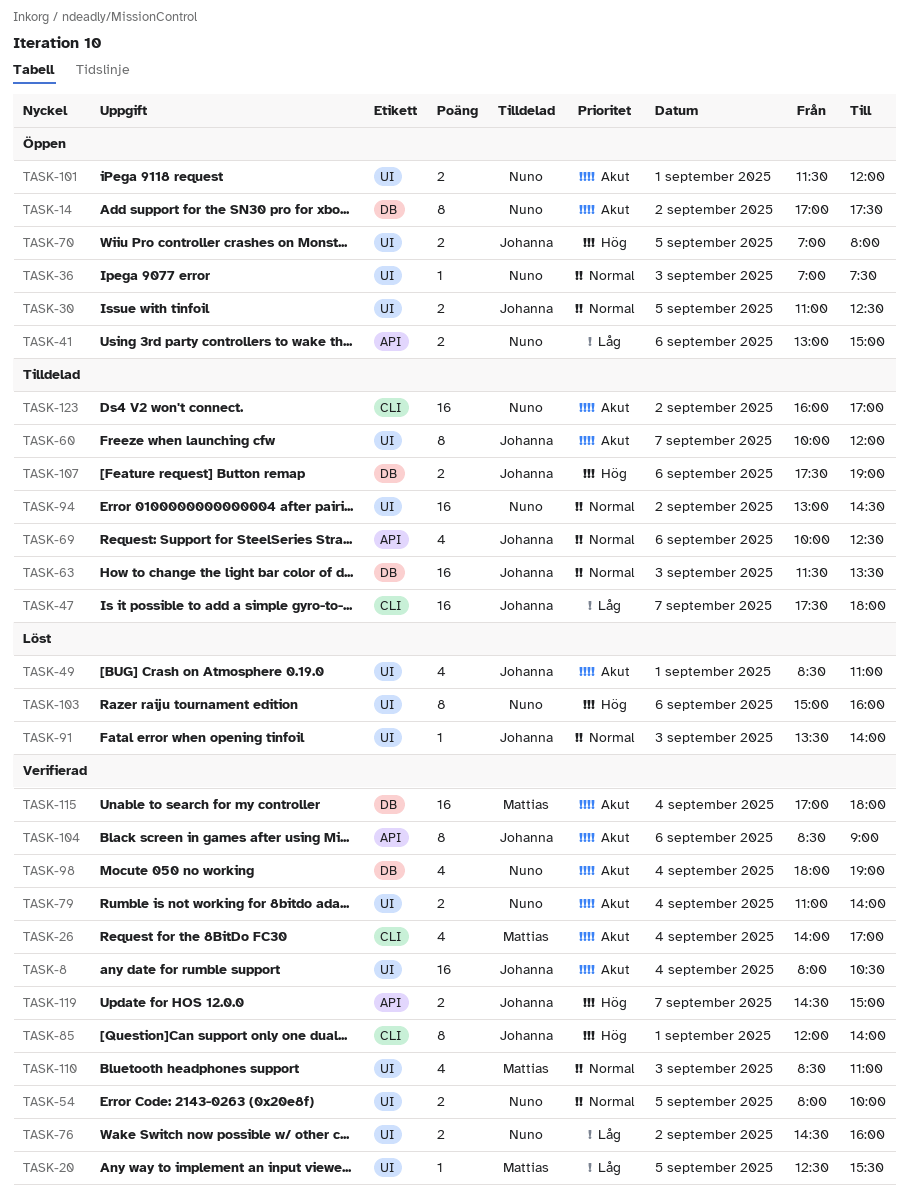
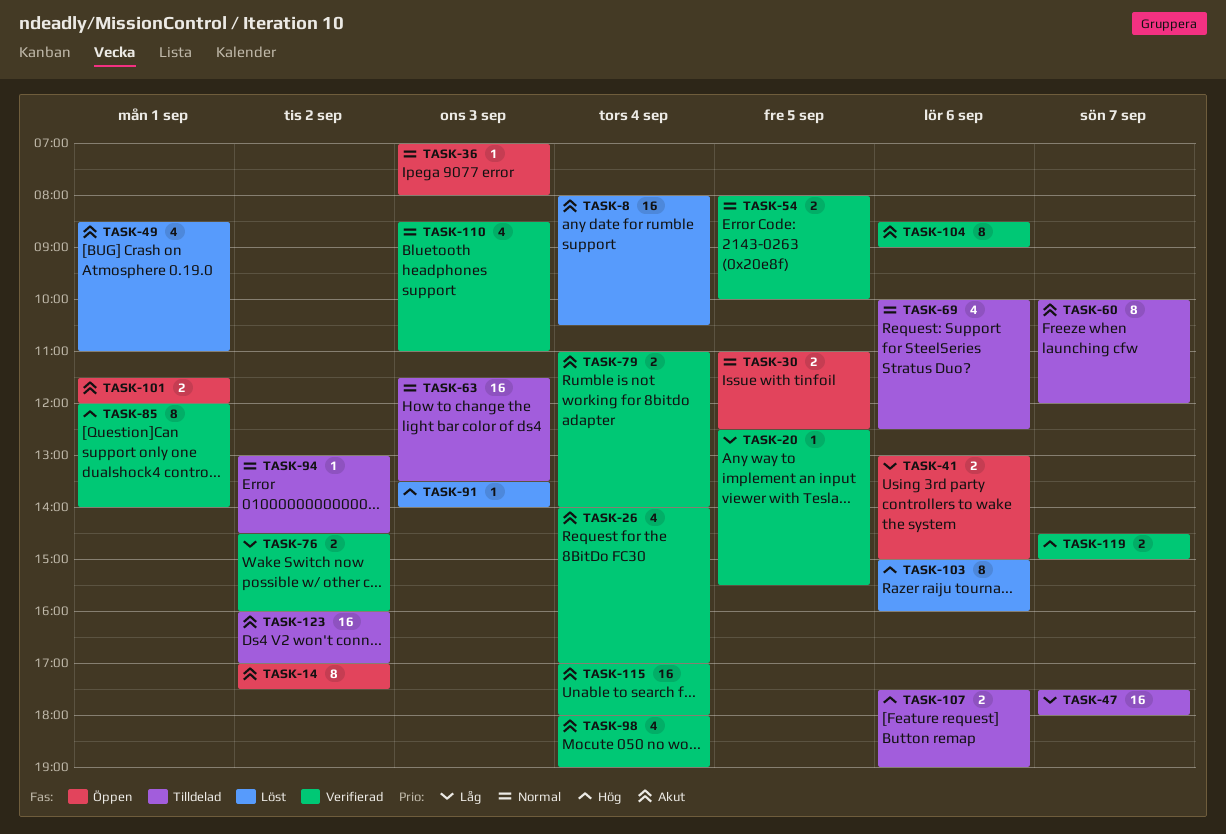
TASK-8, status: Verifierad -> Löst
TASK-36, ends: 07:30 -> 08:00
TASK-70: present -> none
TASK-91, priority: Normal -> Hög
TASK-94, estimate: 16 -> 1

